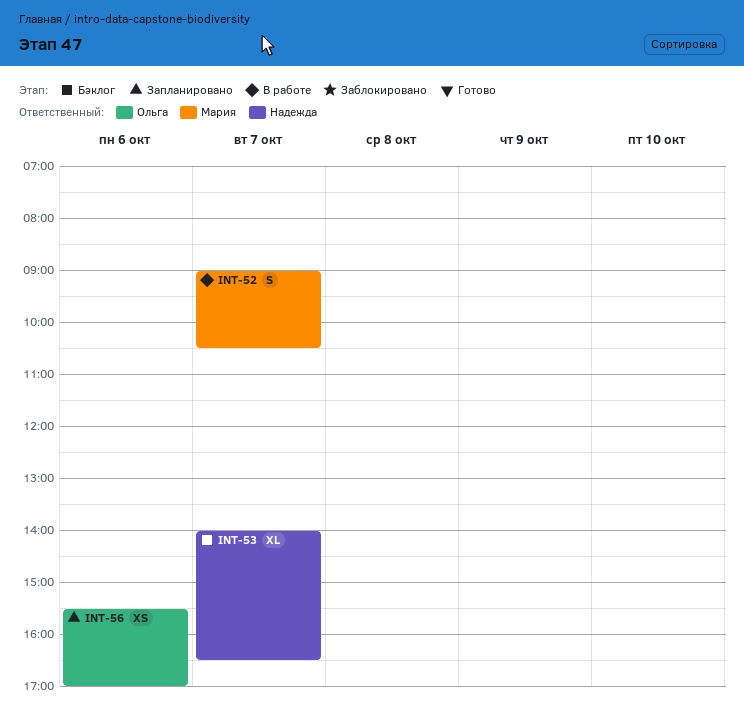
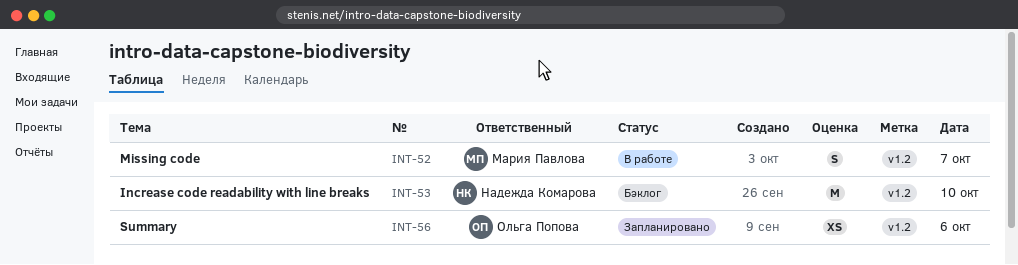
INT-53, estimate: XL -> M
INT-53, day: Oct 7 -> Oct 10

